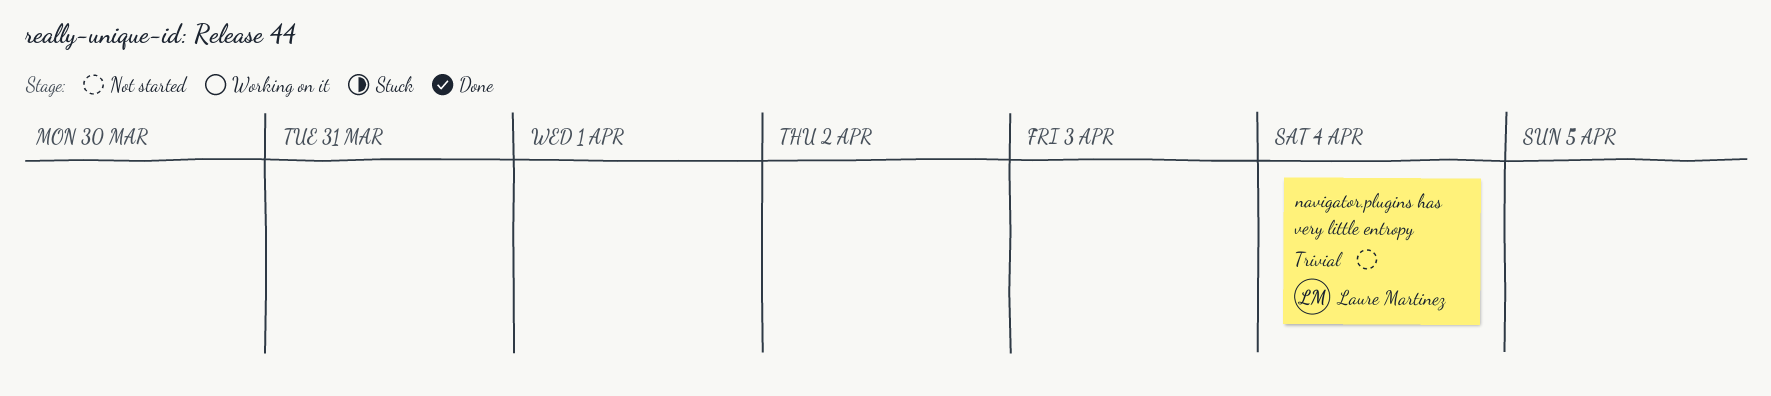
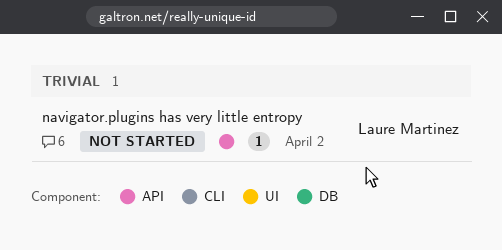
navigator.plugins has very little entropy, due: Apr 4 -> Apr 2

